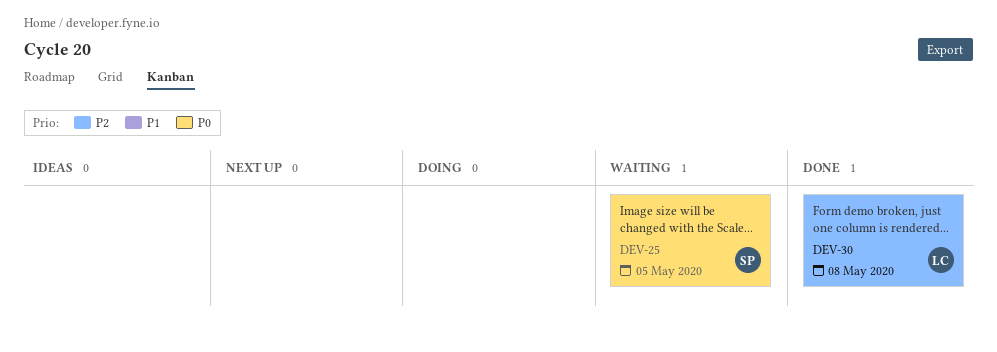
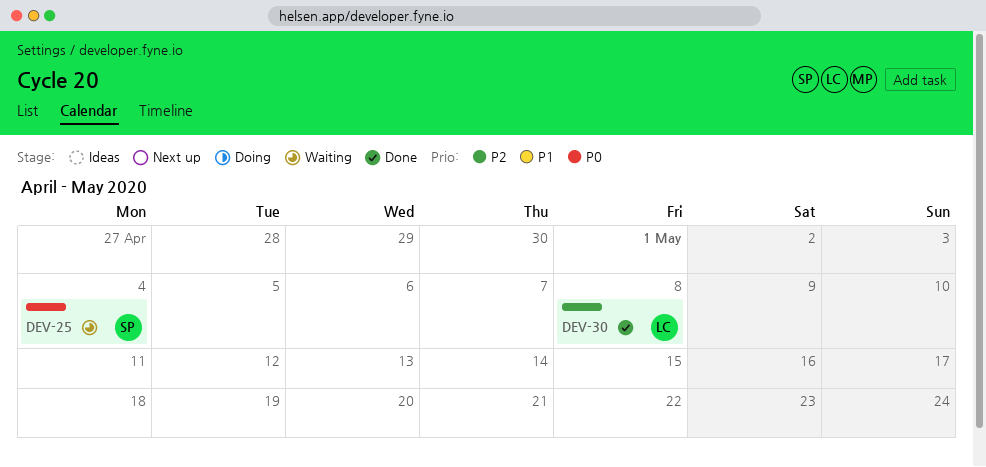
DEV-25, due: May 5 -> May 4

